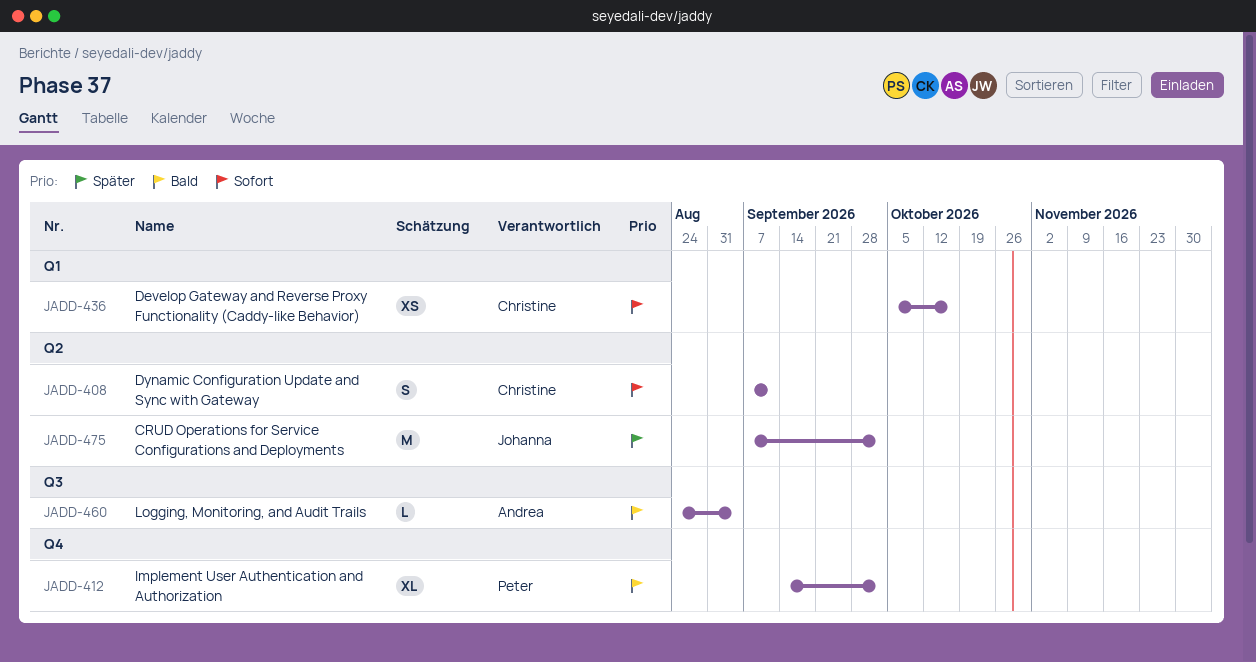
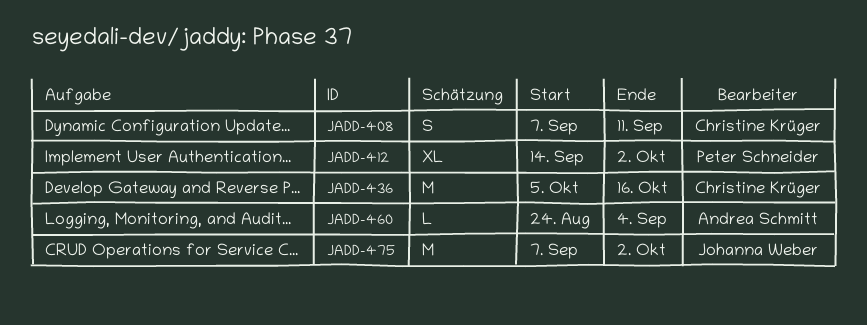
JADD-436, estimate: XS -> M

